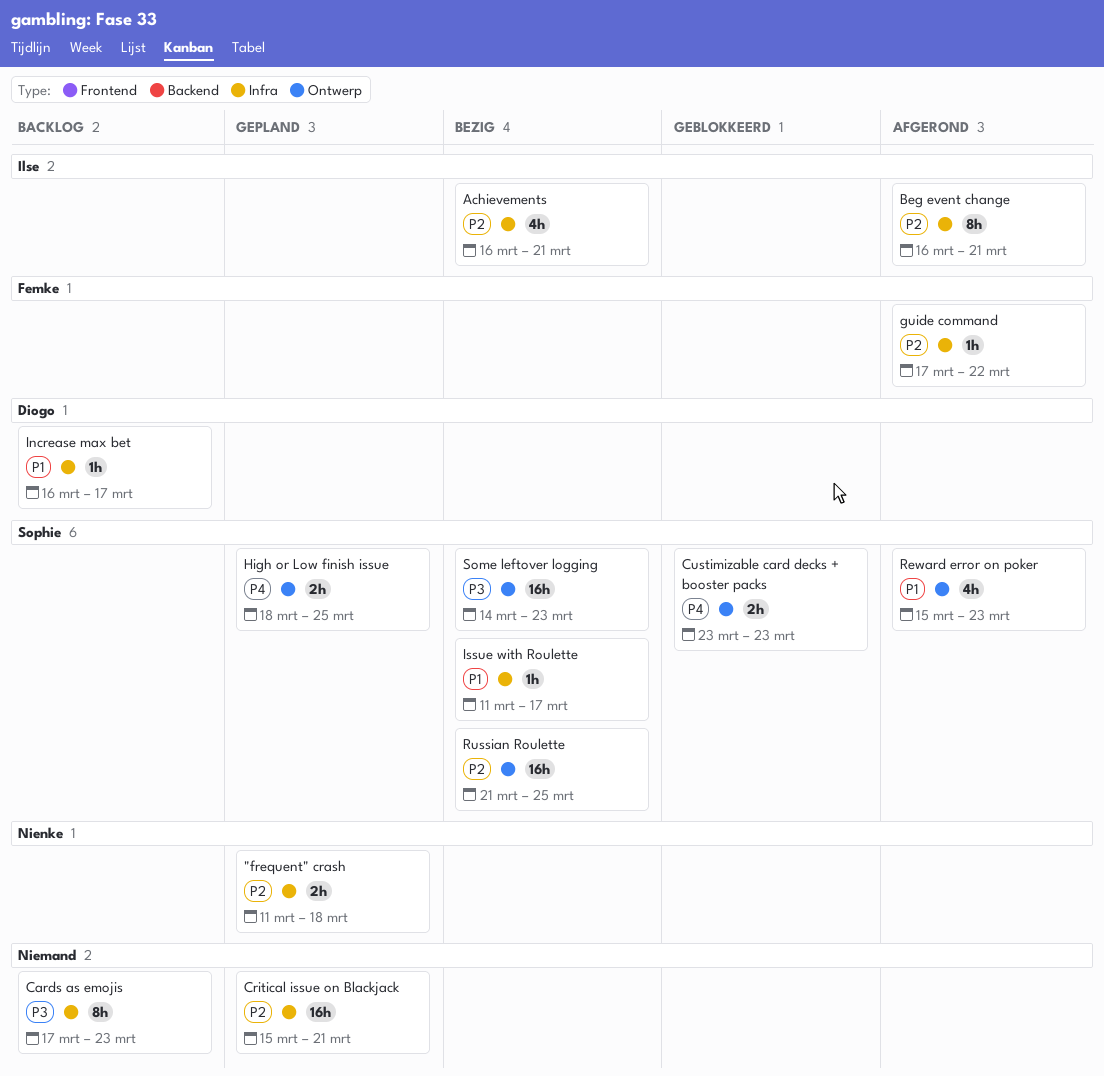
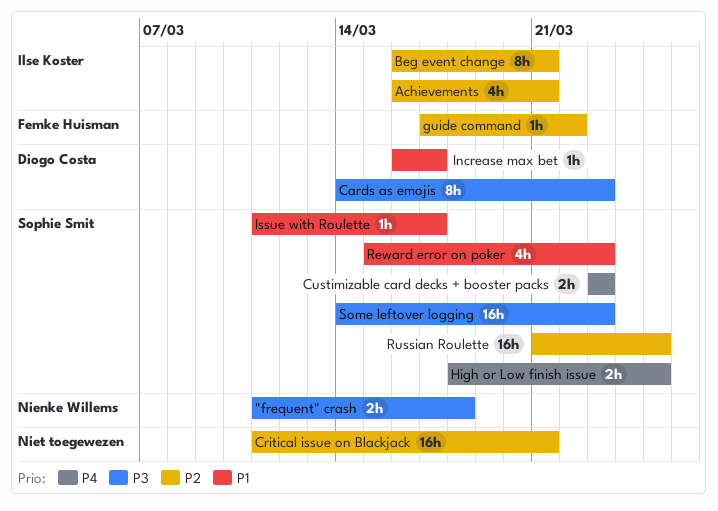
"frequent" crash, priority: P2 -> P3
Cards as emojis, owner: none -> Diogo Costa
Cards as emojis, start: Mar 17 -> Mar 14
Critical issue on Blackjack, start: Mar 15 -> Mar 11

